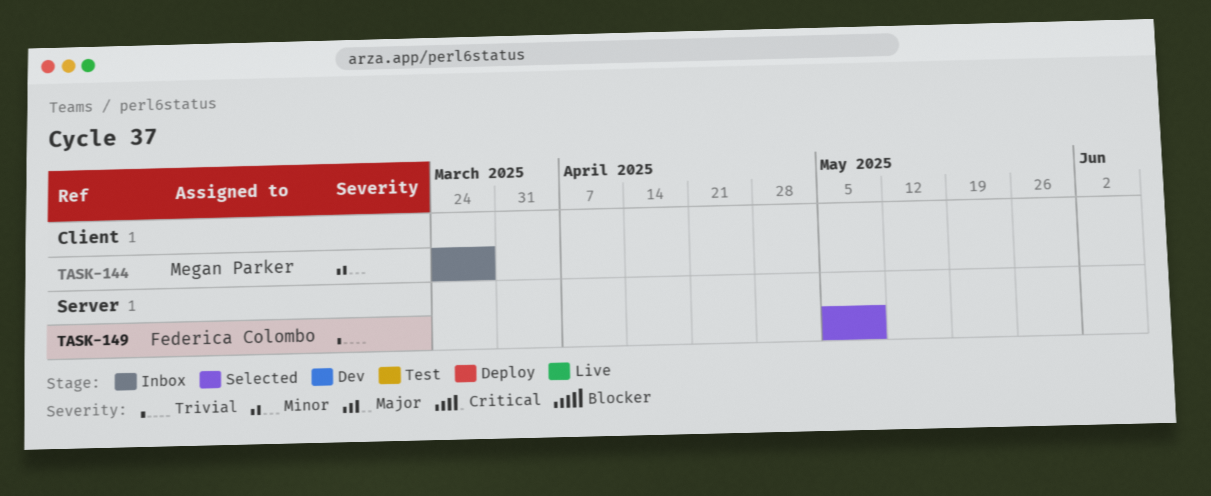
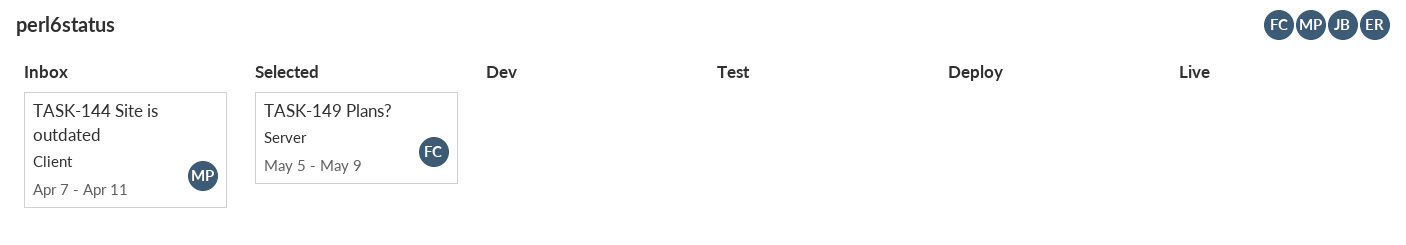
TASK-144, start: Mar 24 -> Apr 7
TASK-144, due: Mar 28 -> Apr 11

